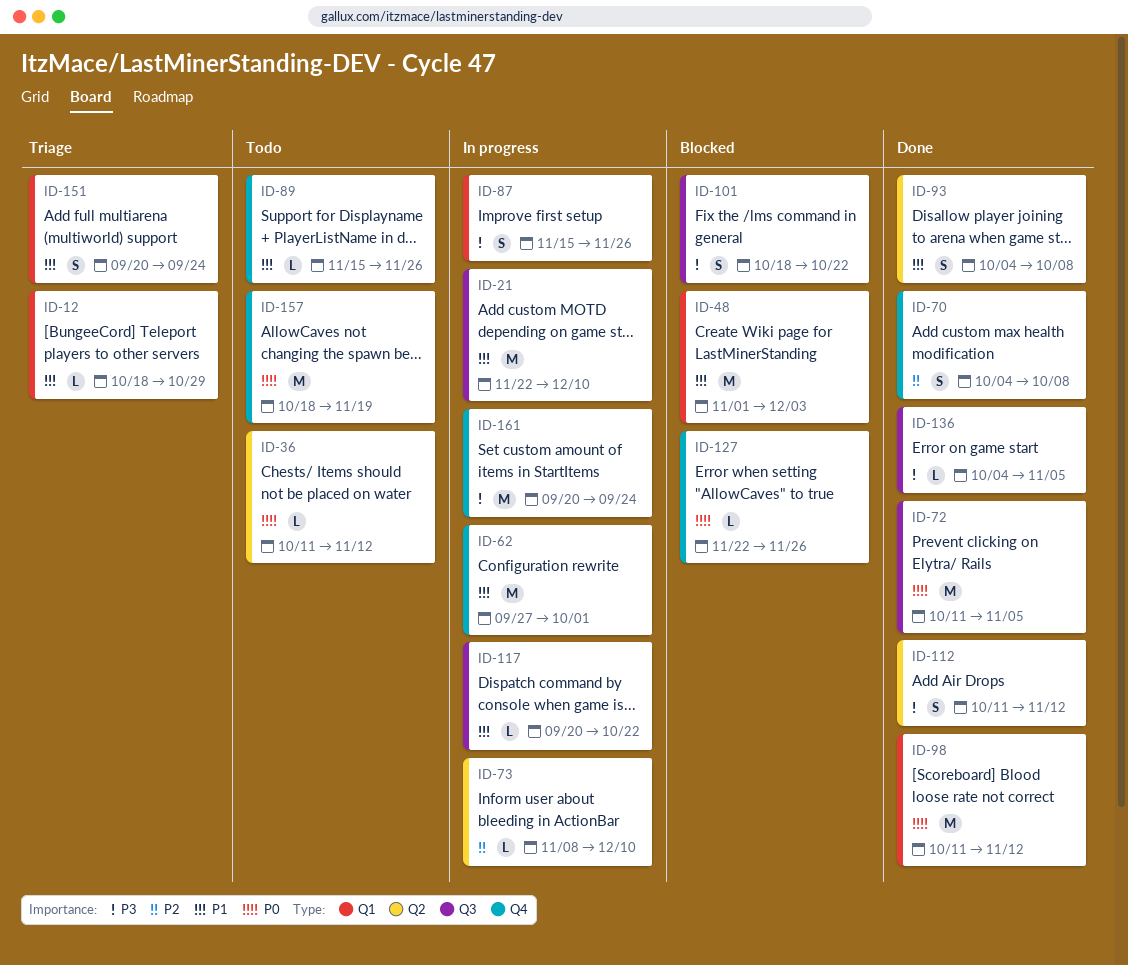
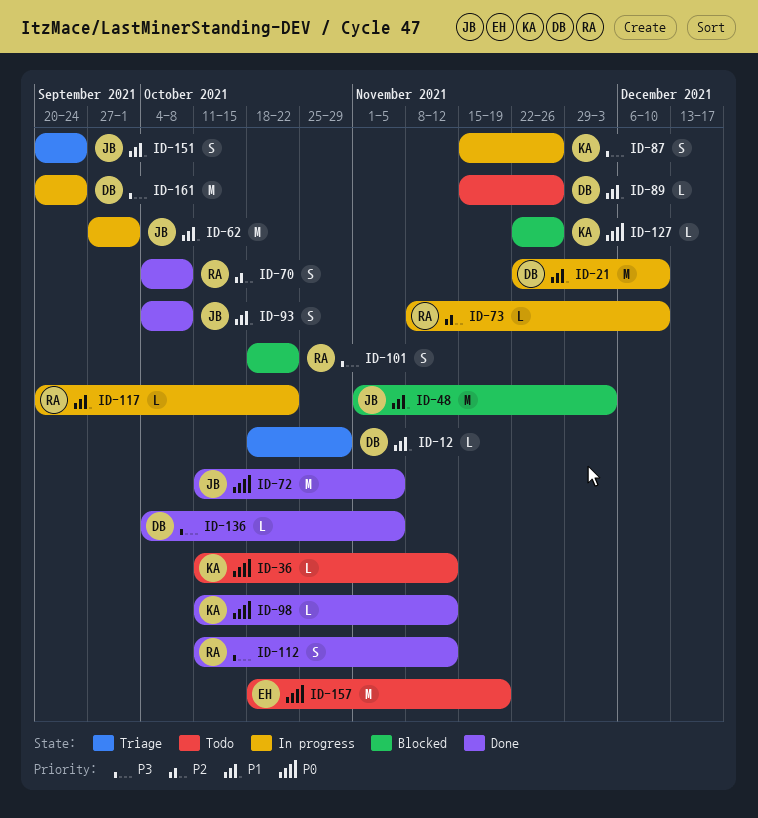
ID-98, estimate: M -> L

